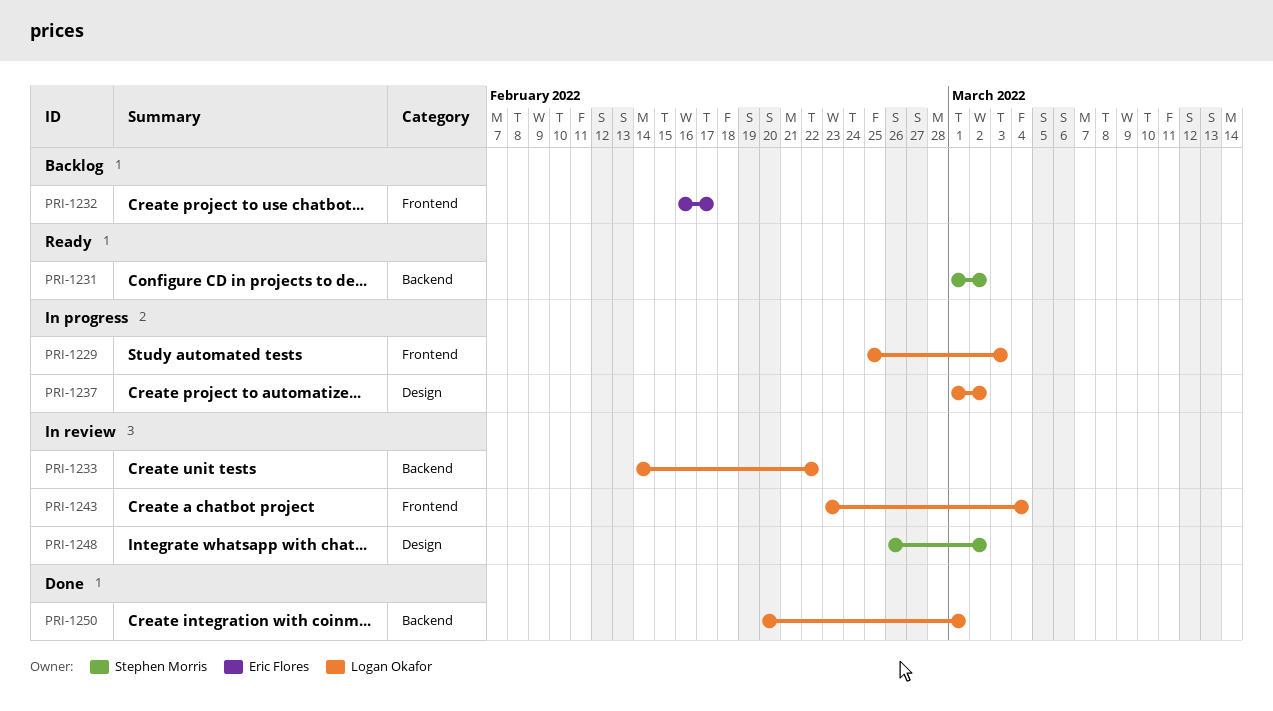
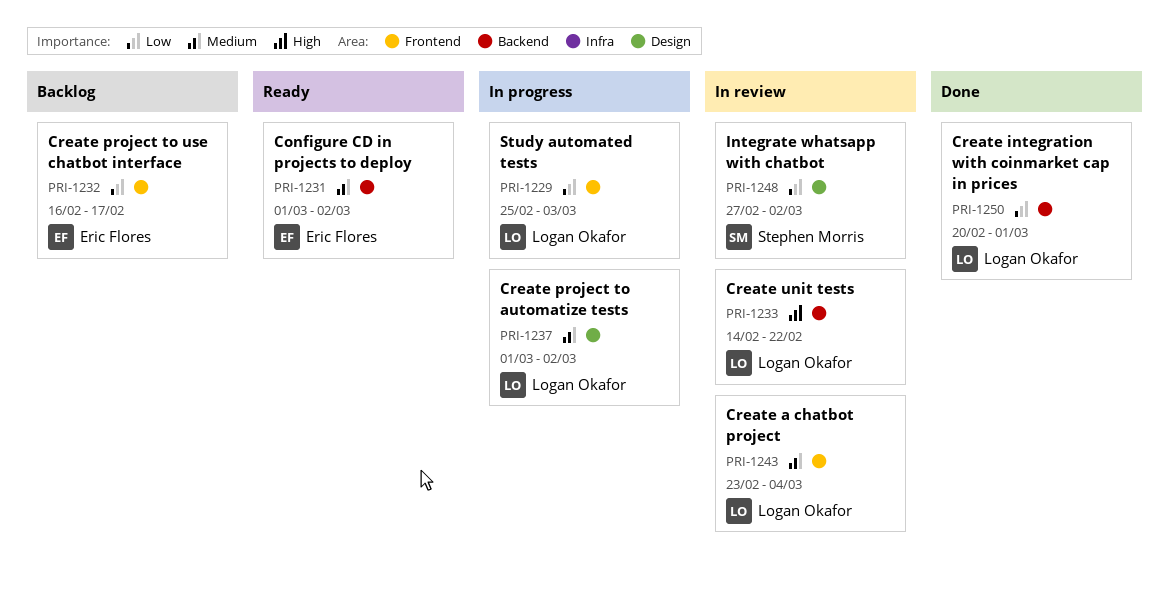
PRI-1231, owner: Stephen Morris -> Eric Flores
PRI-1248, start: Feb 26 -> Feb 27

